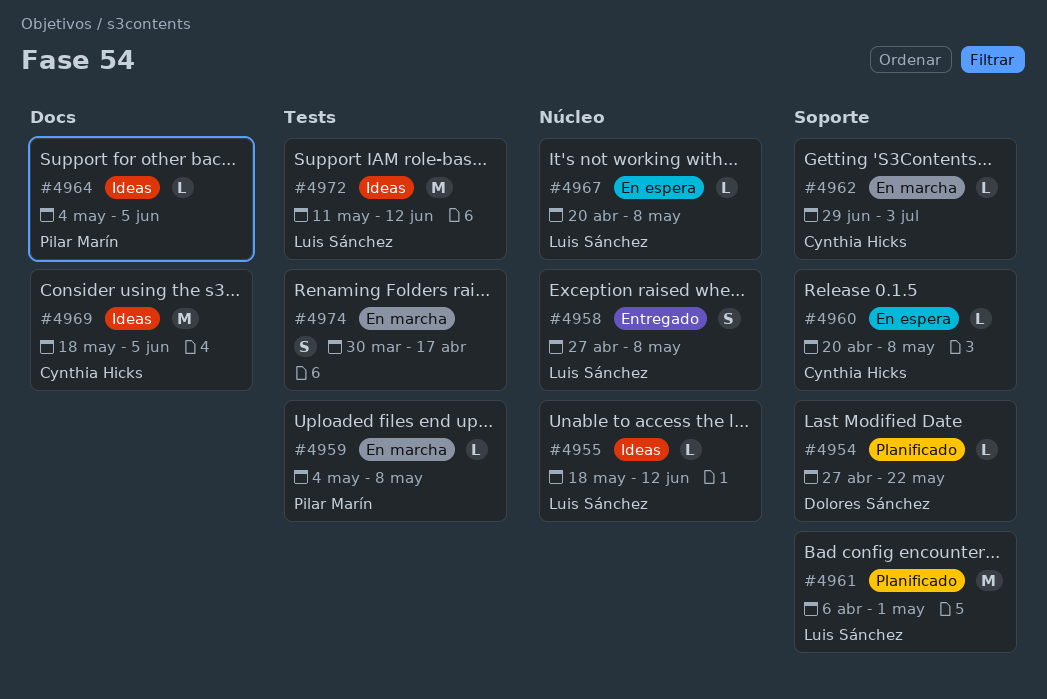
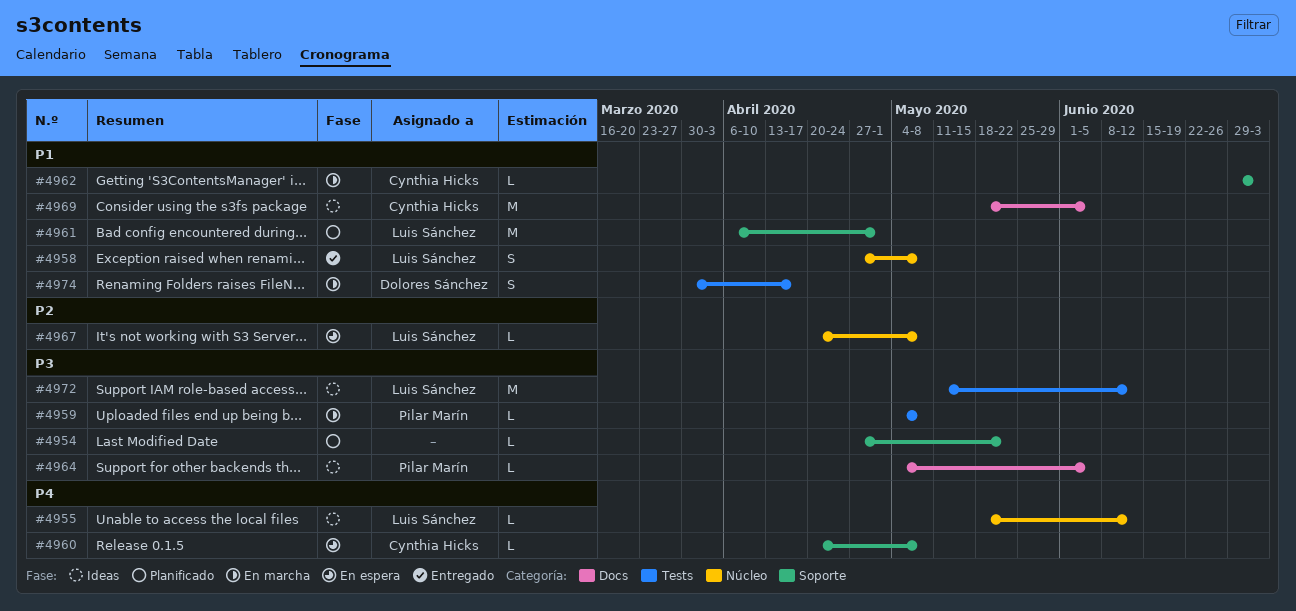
#4954, owner: Dolores Sánchez -> none
#4974, owner: none -> Dolores Sánchez

